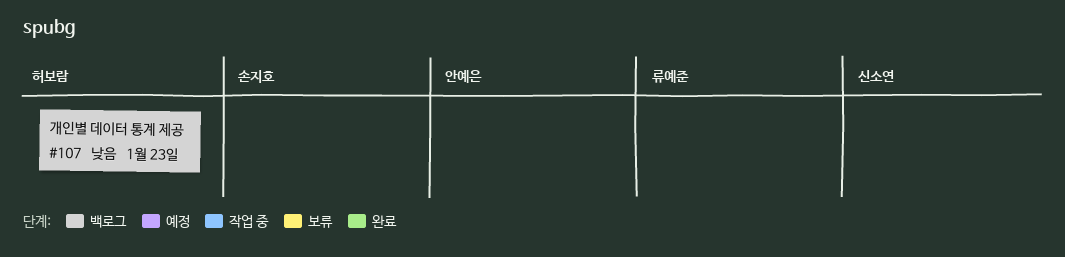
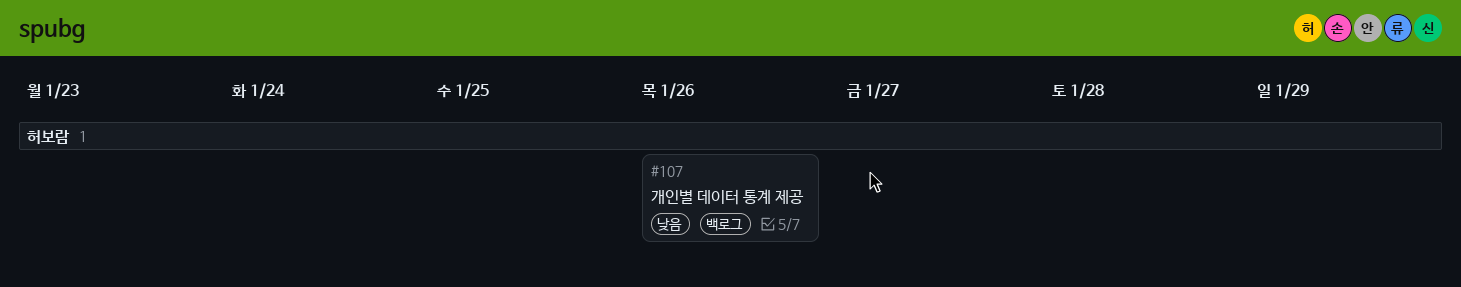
#107, due: Jan 23 -> Jan 26

